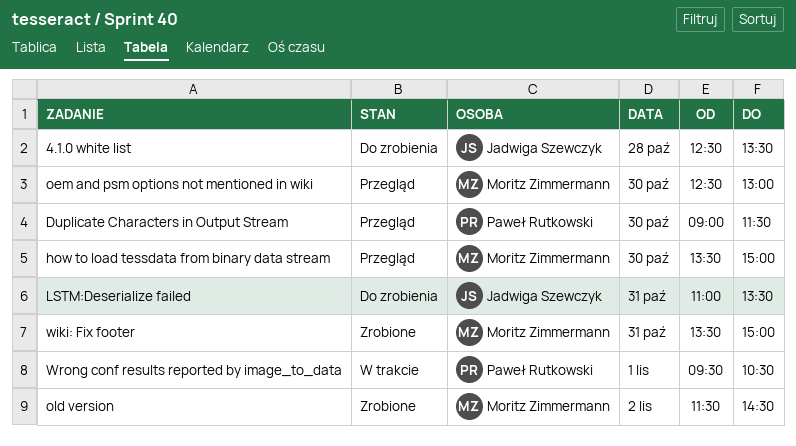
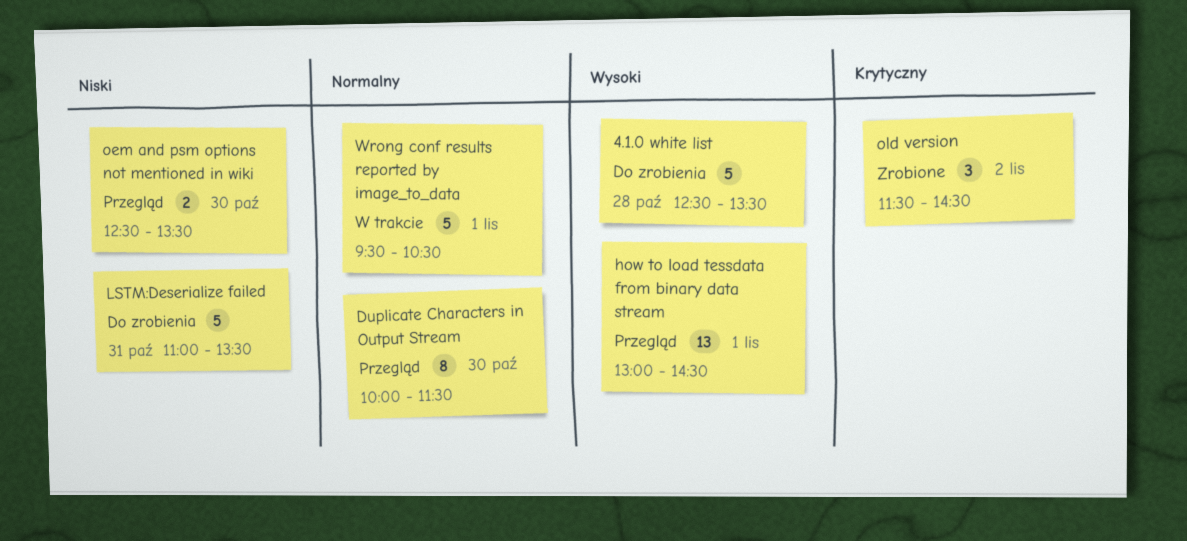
Duplicate Characters in Output Stream, begins: 09:00 -> 10:00
how to load tessdata from binary data stream, day: Oct 30 -> Nov 1
how to load tessdata from binary data stream, begins: 13:30 -> 13:00
how to load tessdata from binary data stream, ends: 15:00 -> 14:30
oem and psm options not mentioned in wiki, ends: 13:00 -> 13:30
wiki: Fix footer: present -> none

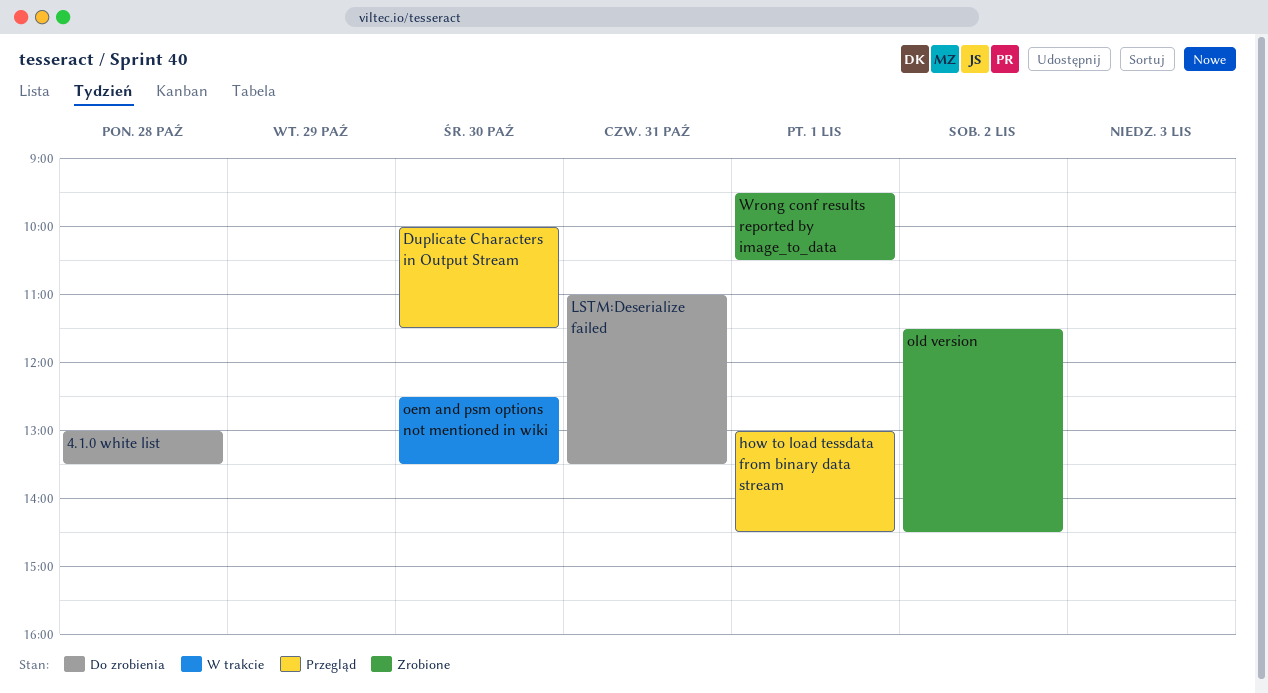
4.1.0 white list, begins: 12:30 -> 13:00
oem and psm options not mentioned in wiki, status: Przegląd -> W trakcie
Wrong conf results reported by image_to_data, status: W trakcie -> Zrobione

